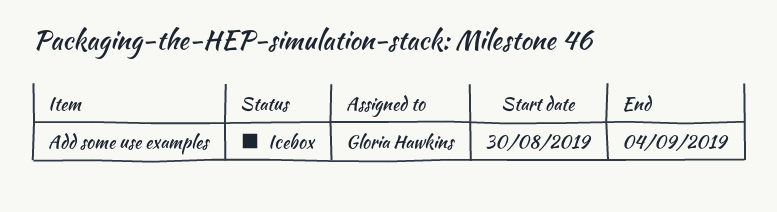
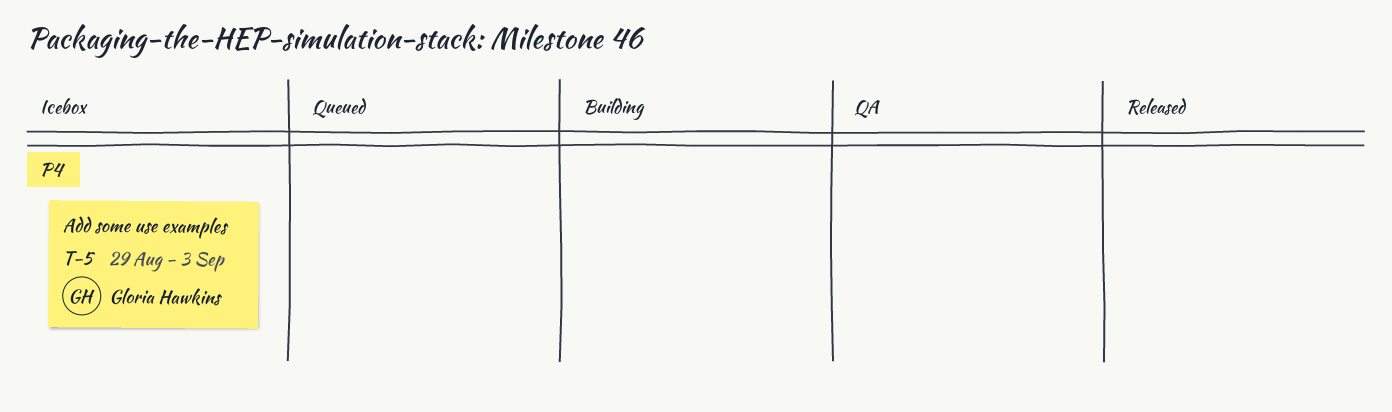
Add some use examples, start: Aug 30 -> Aug 29
Add some use examples, due: Sep 4 -> Sep 3

